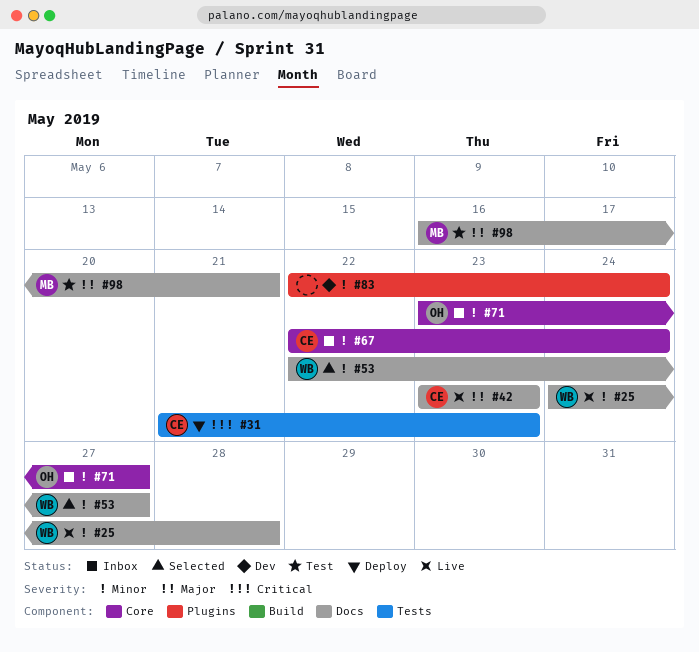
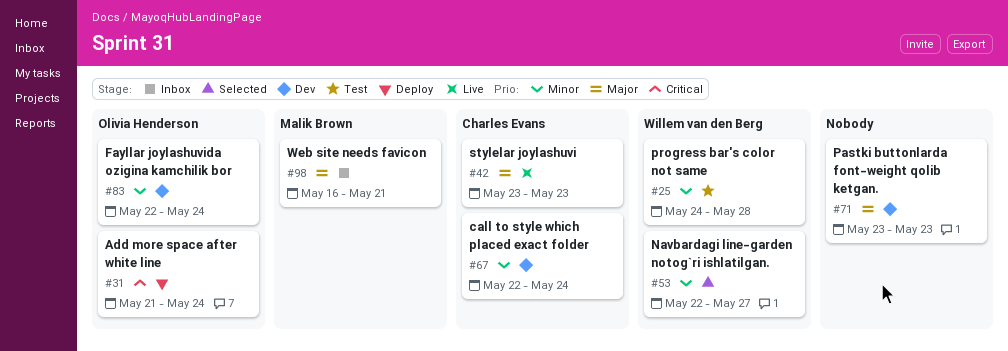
#25, status: Live -> Test
#31, owner: Charles Evans -> Olivia Henderson
#31, due: May 23 -> May 24
#67, status: Inbox -> Dev
#71, status: Inbox -> Dev
#71, owner: Olivia Henderson -> none
#71, priority: Minor -> Major
#71, due: May 27 -> May 23
#83, owner: none -> Olivia Henderson
#98, status: Test -> Inbox

